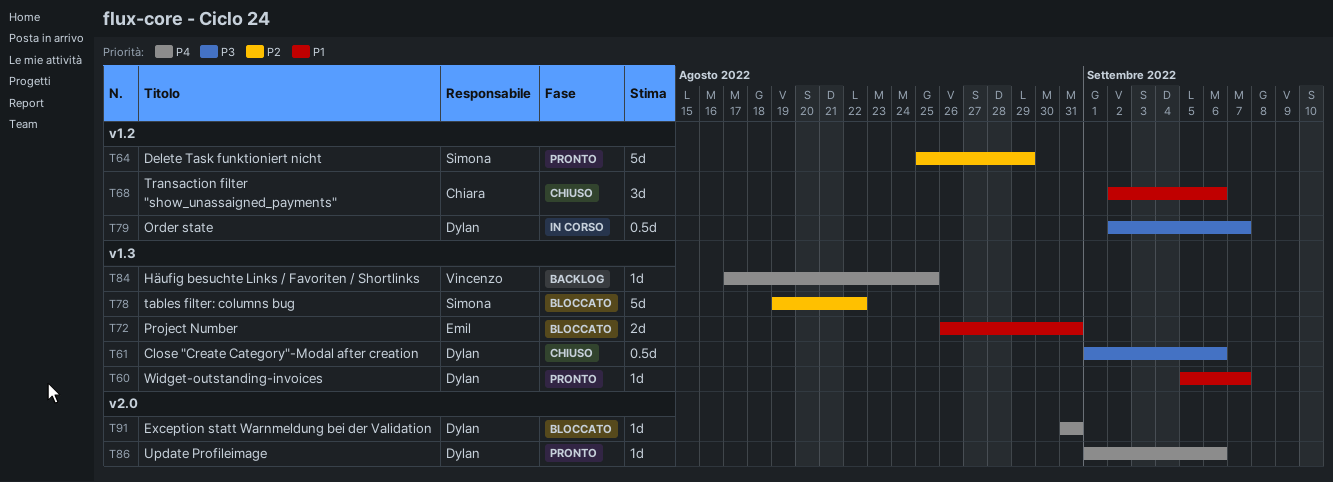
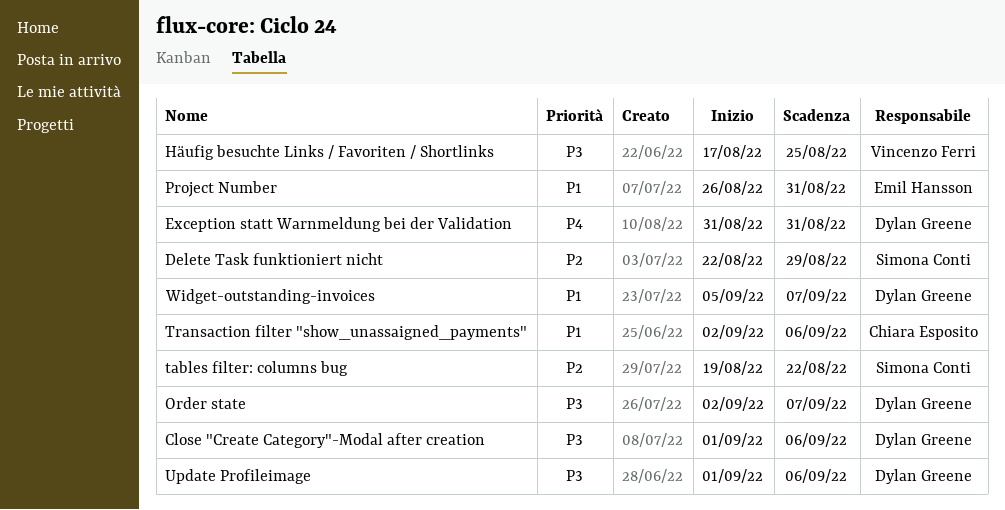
Delete Task funktioniert nicht, start: Aug 25 -> Aug 22
Häufig besuchte Links / Favoriten / Shortlinks, priority: P4 -> P3
Update Profileimage, priority: P4 -> P3

